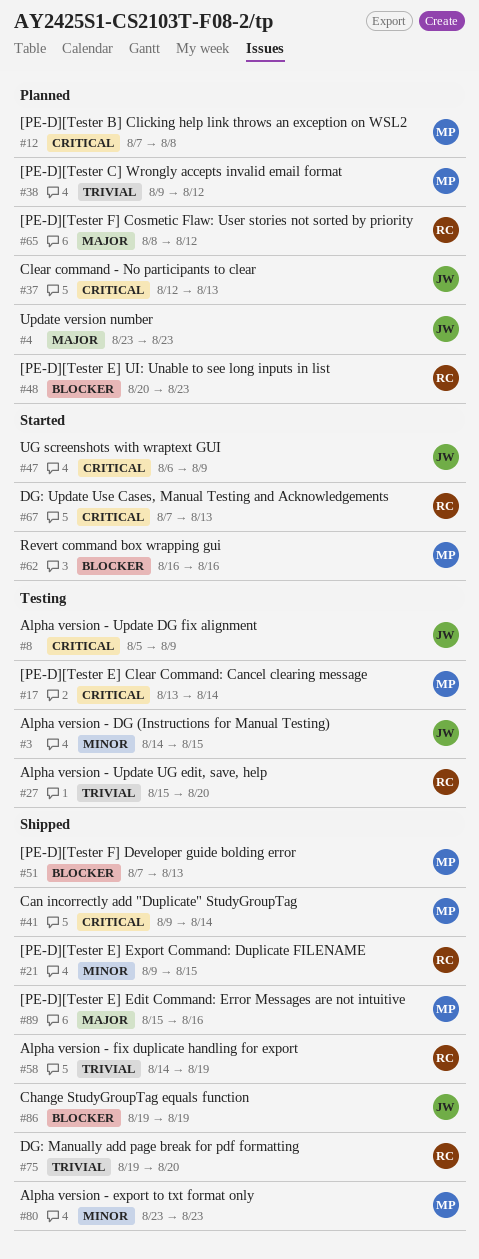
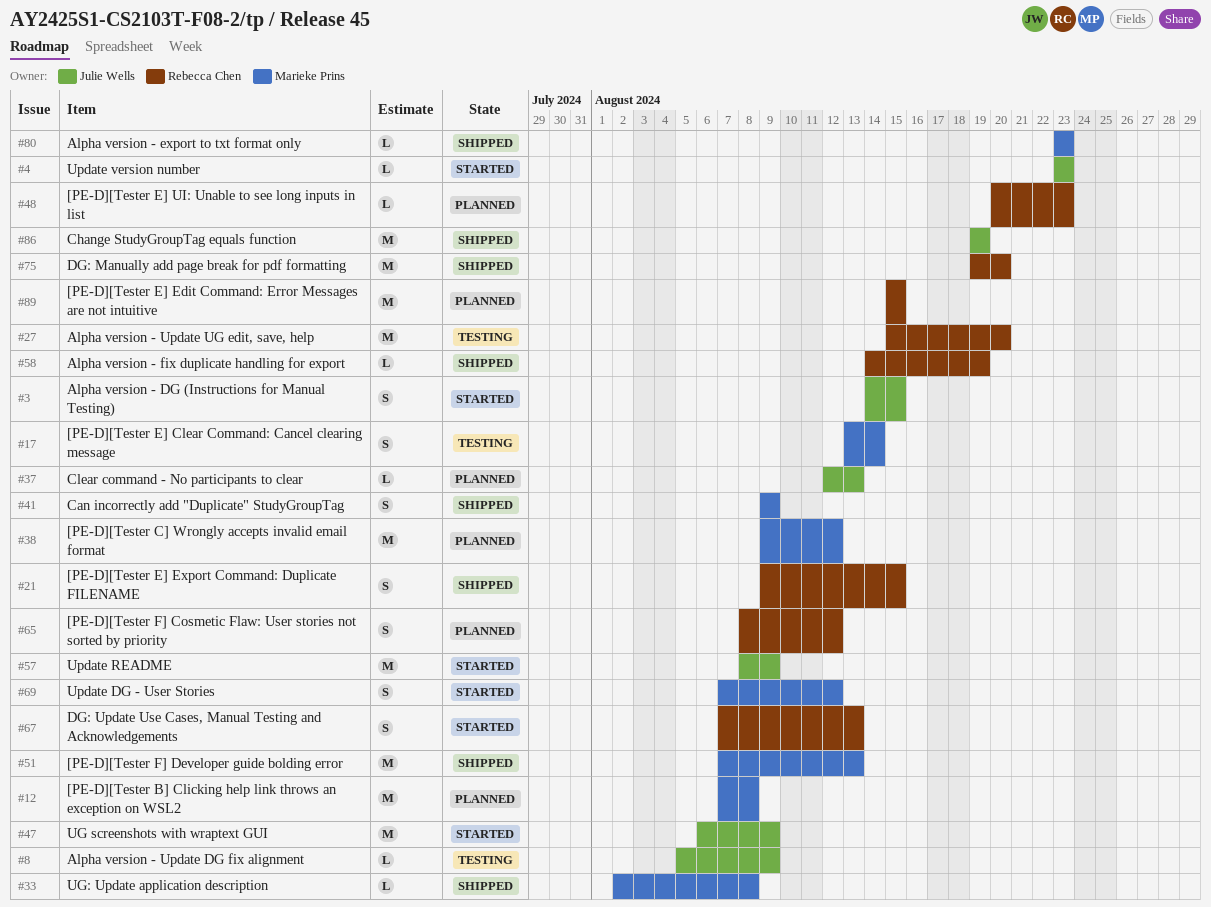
#3, status: Testing -> Started
#4, status: Planned -> Started
#33: none -> present
#41, due: Aug 14 -> Aug 9
#57: none -> present
#62: present -> none
#69: none -> present
#89, status: Shipped -> Planned
#89, owner: Marieke Prins -> Rebecca Chen
#89, due: Aug 16 -> Aug 15

